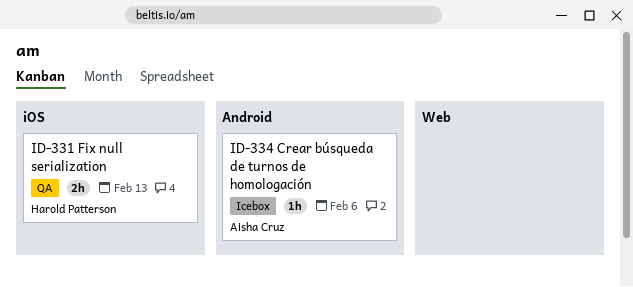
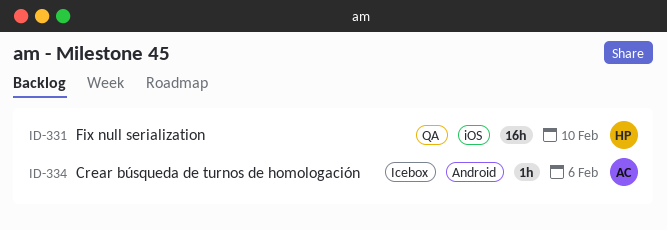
ID-331, estimate: 2h -> 16h
ID-331, due: Feb 13 -> Feb 10

